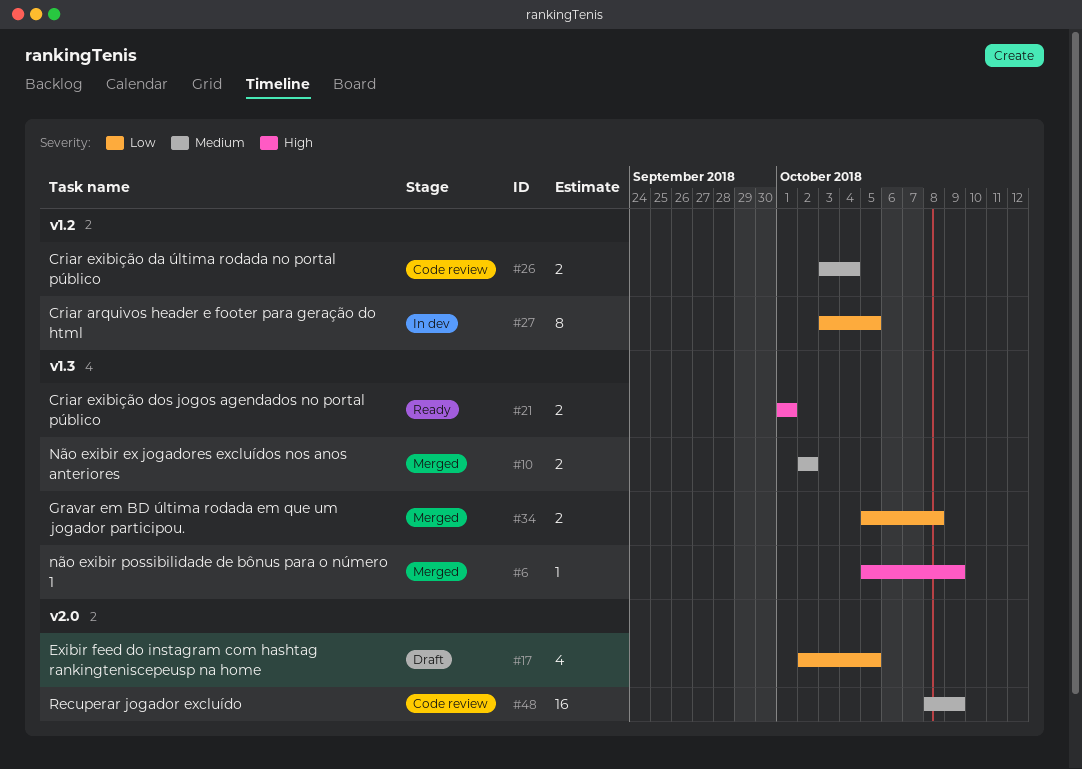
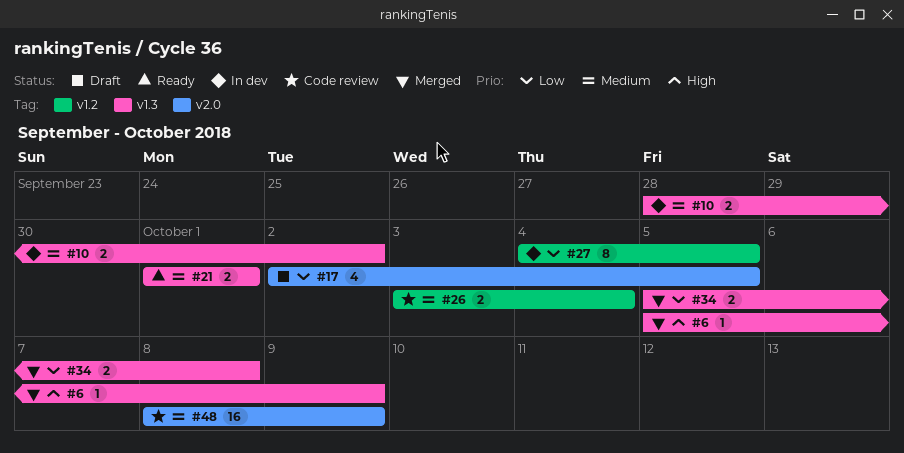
#10, status: Merged -> In dev
#10, start: Oct 2 -> Sep 28
#21, priority: High -> Medium
#27, start: Oct 3 -> Oct 4

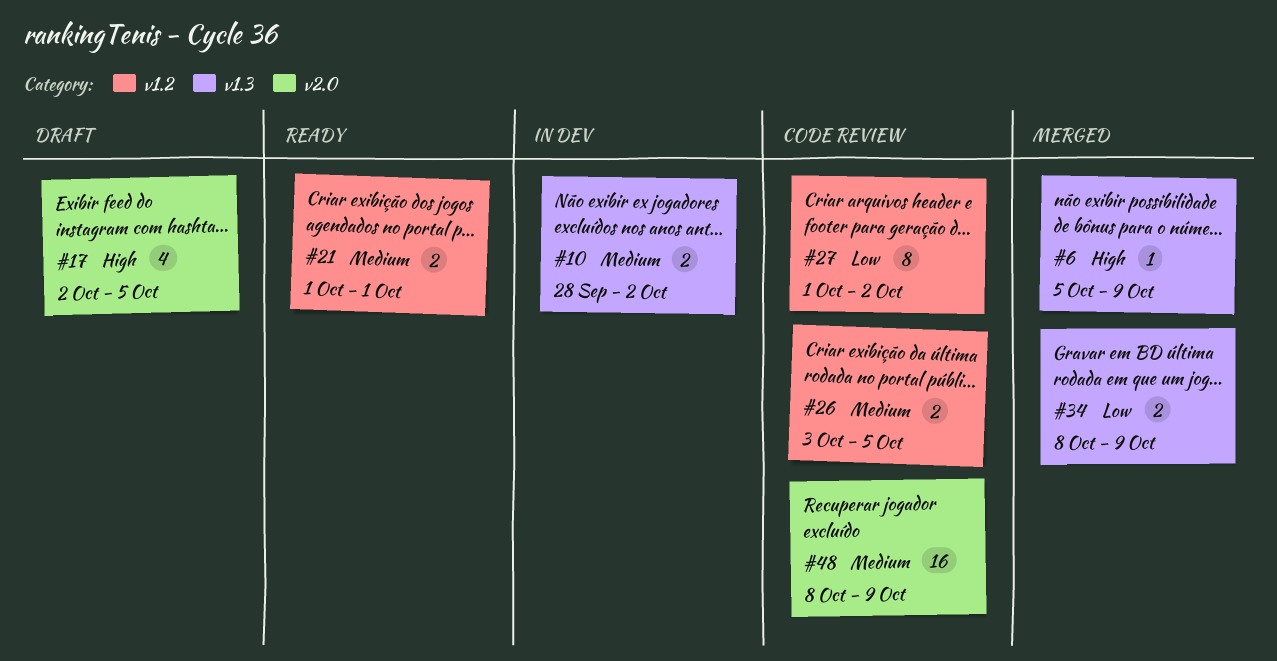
#17, priority: Low -> High
#21, label: v1.3 -> v1.2
#26, due: Oct 4 -> Oct 5
#27, status: In dev -> Code review
#27, start: Oct 4 -> Oct 1
#27, due: Oct 5 -> Oct 2
#34, start: Oct 5 -> Oct 8
#34, due: Oct 8 -> Oct 9

